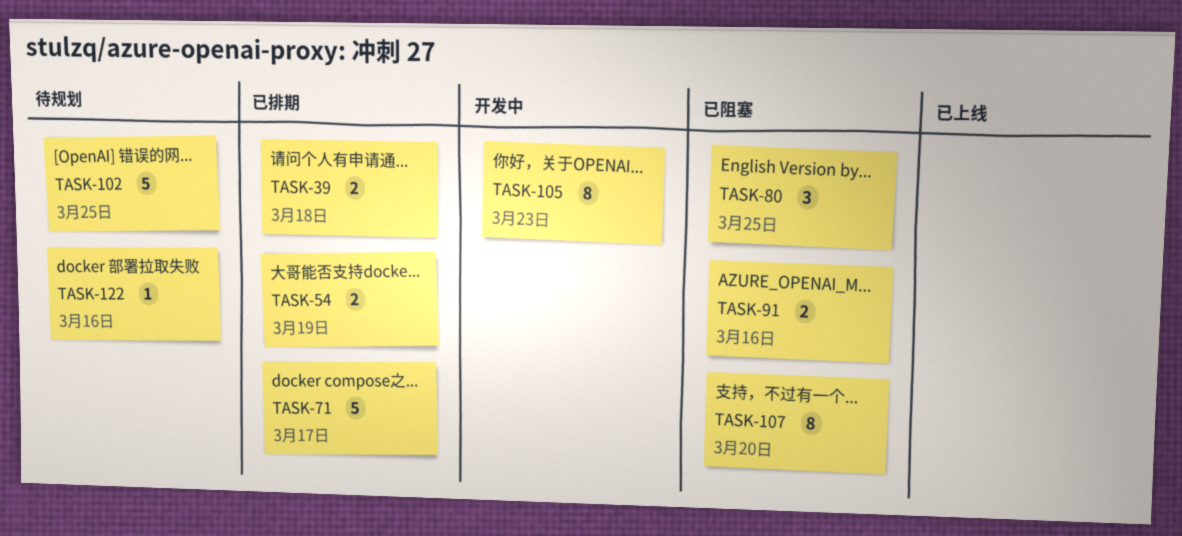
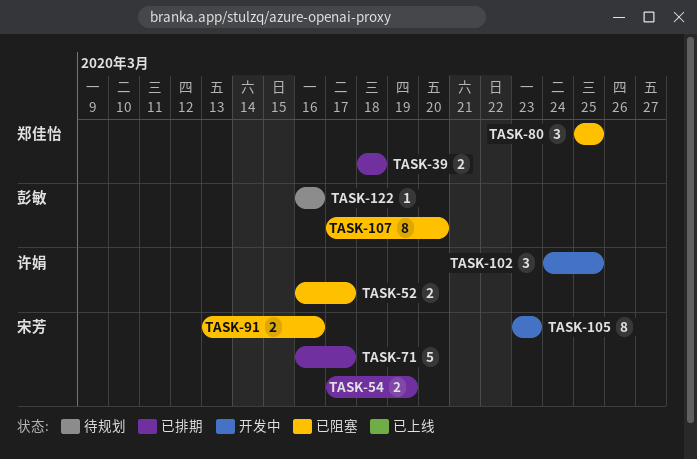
TASK-52: none -> present
TASK-102, status: 待规划 -> 开发中
TASK-102, estimate: 5 -> 3

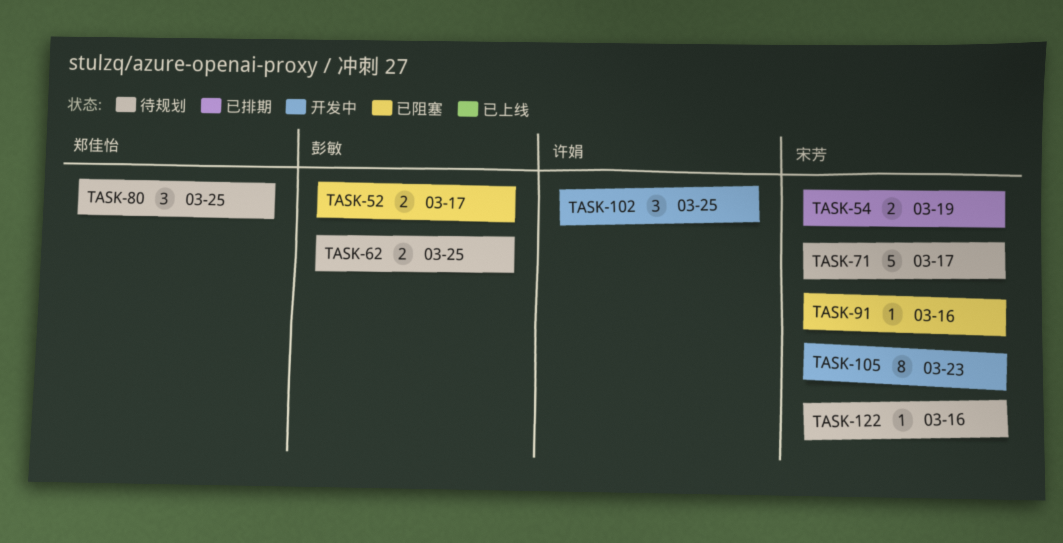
TASK-39: present -> none
TASK-52, owner: 许娟 -> 彭敏
TASK-62: none -> present
TASK-71, status: 已排期 -> 待规划
TASK-80, status: 已阻塞 -> 待规划
TASK-91, estimate: 2 -> 1
TASK-107: present -> none
TASK-122, owner: 彭敏 -> 宋芳

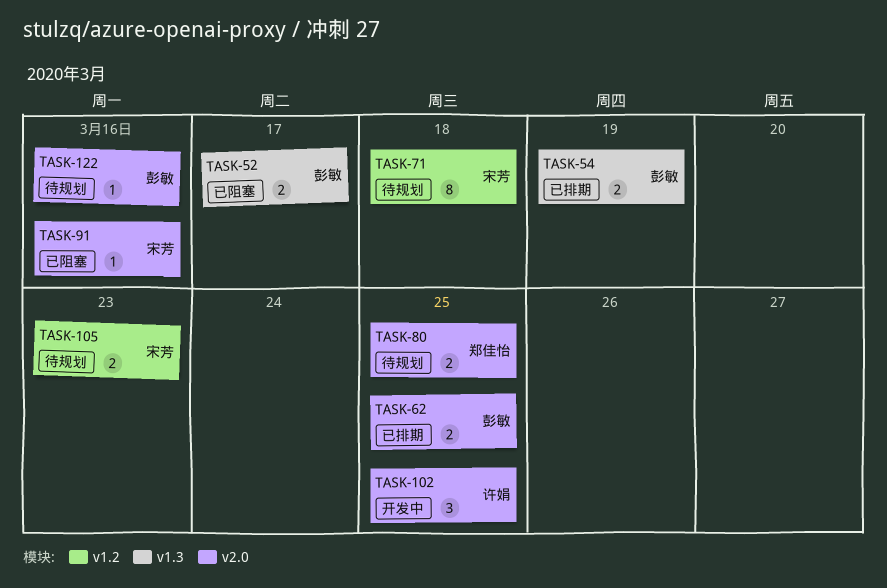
TASK-54, owner: 宋芳 -> 彭敏
TASK-62, status: 待规划 -> 已排期
TASK-71, estimate: 5 -> 8
TASK-71, due: Mar 17 -> Mar 18
TASK-80, estimate: 3 -> 2
TASK-105, status: 开发中 -> 待规划
TASK-105, estimate: 8 -> 2
TASK-122, owner: 宋芳 -> 彭敏

